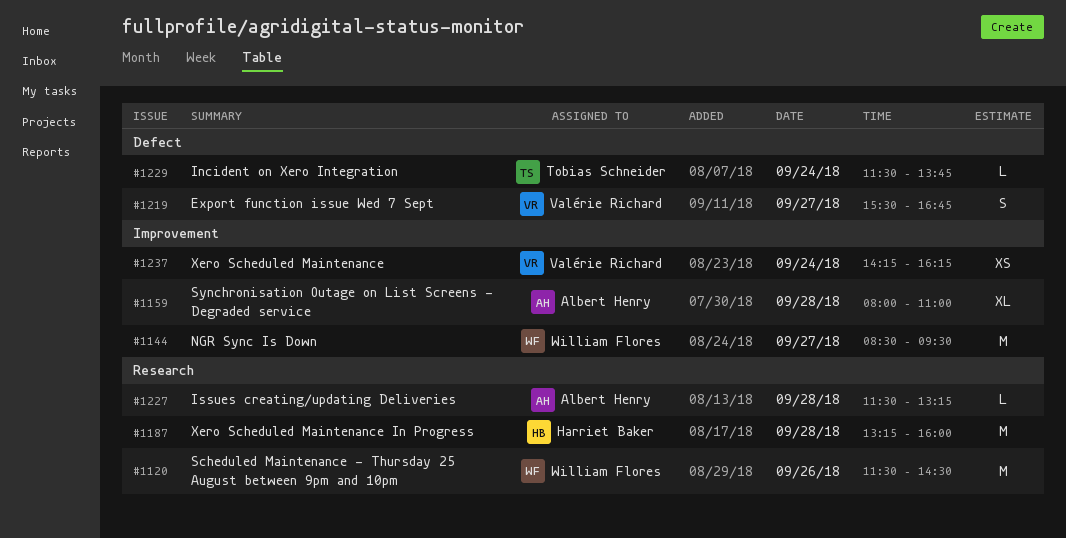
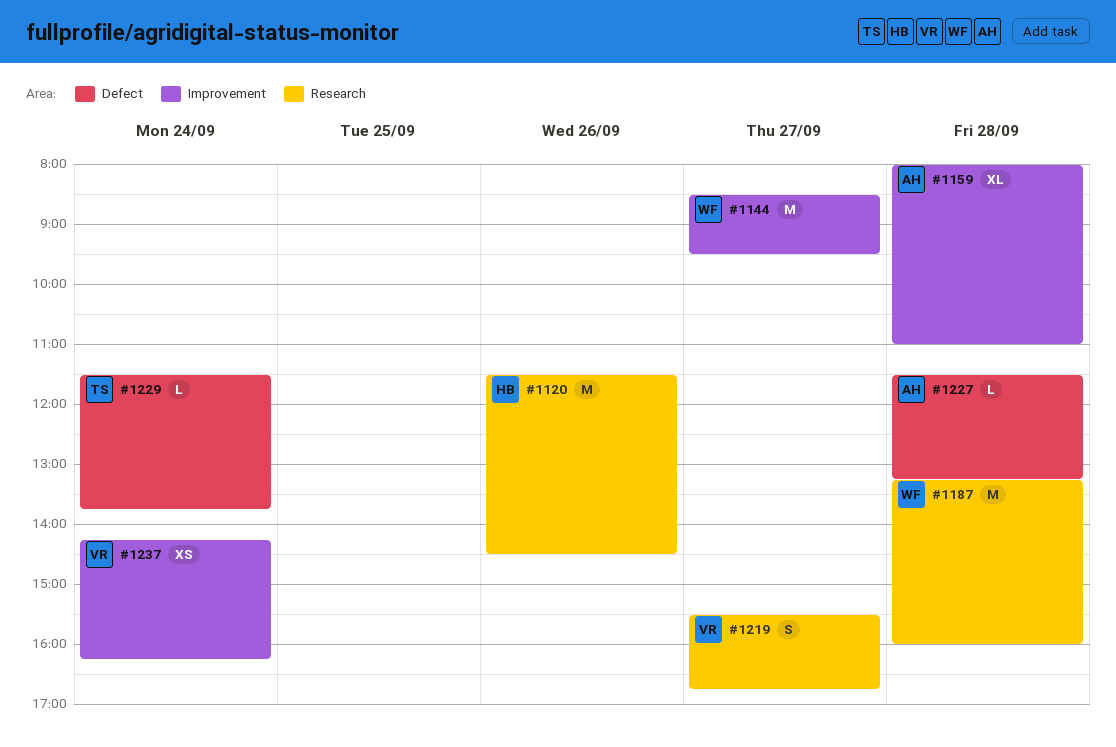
#1120, owner: William Flores -> Harriet Baker
#1187, owner: Harriet Baker -> William Flores
#1219, label: Defect -> Research
#1227, label: Research -> Defect

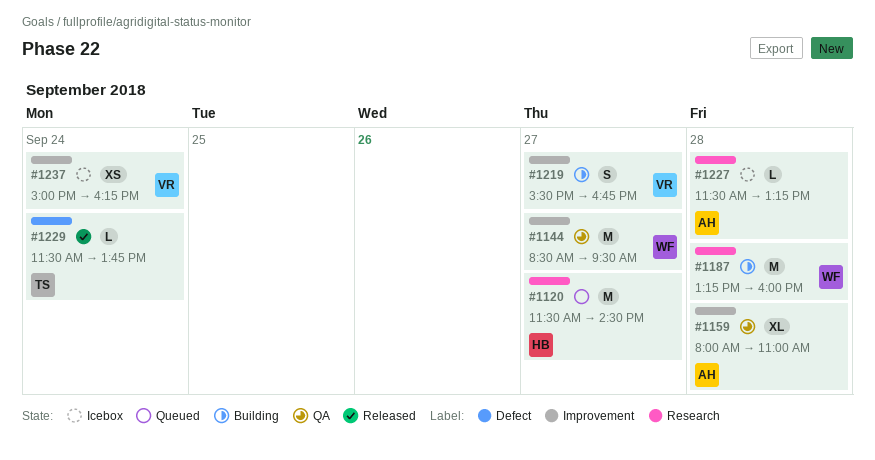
#1120, day: Sep 26 -> Sep 27
#1219, label: Research -> Improvement
#1227, label: Defect -> Research
#1237, begins: 14:15 -> 15:00

